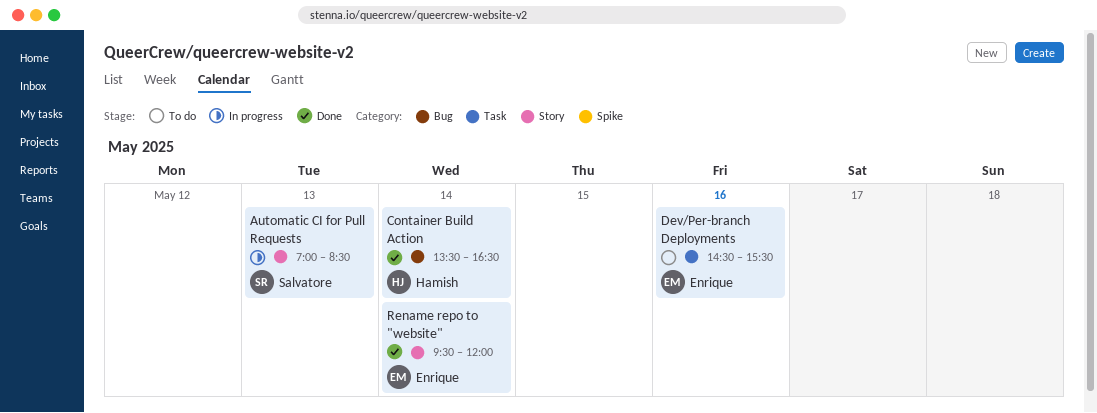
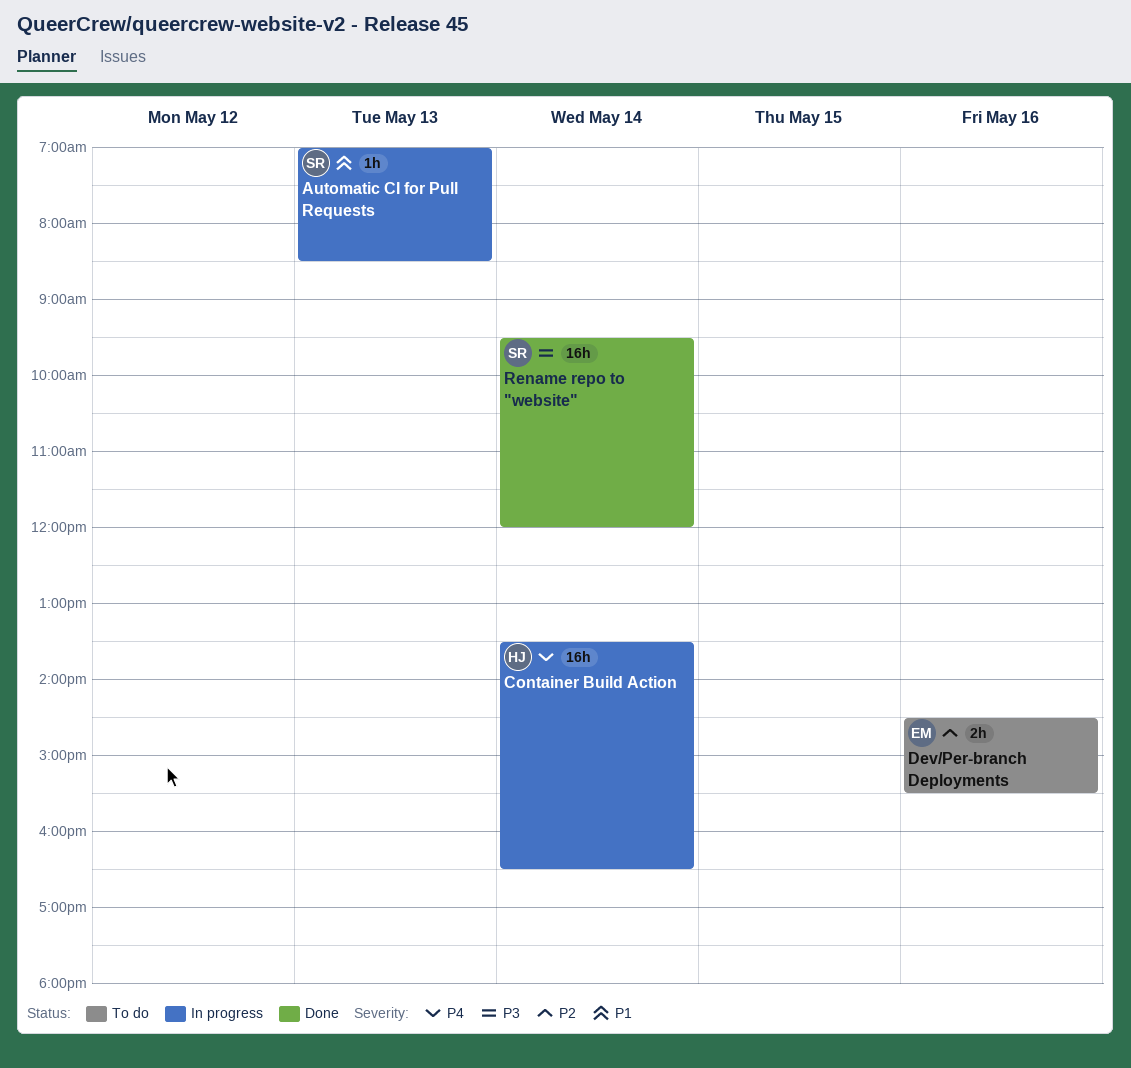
Container Build Action, status: Done -> In progress
Rename repo to "website", owner: Enrique -> Salvatore

